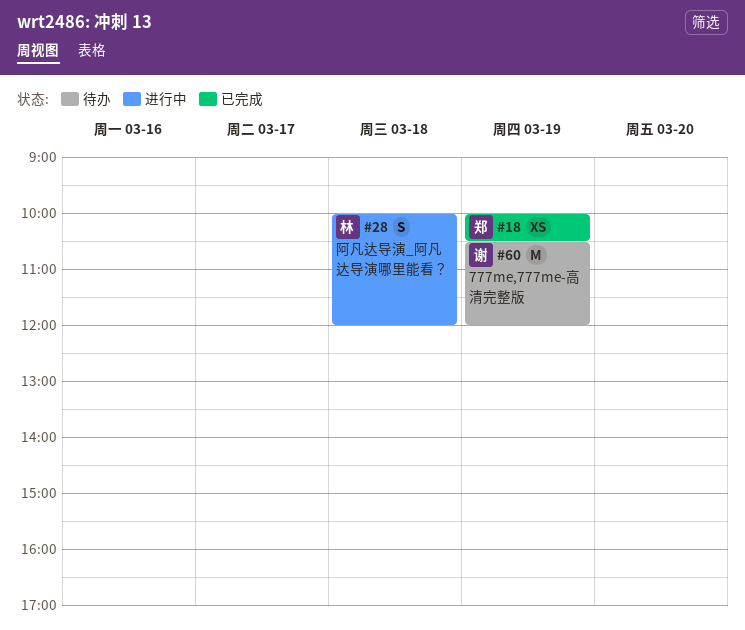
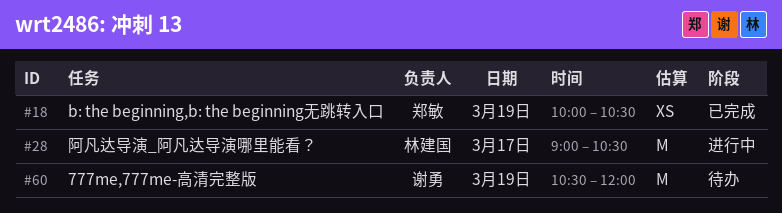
#28, estimate: S -> M
#28, day: Mar 18 -> Mar 17
#28, begins: 10:00 -> 09:00
#28, ends: 12:00 -> 10:30

